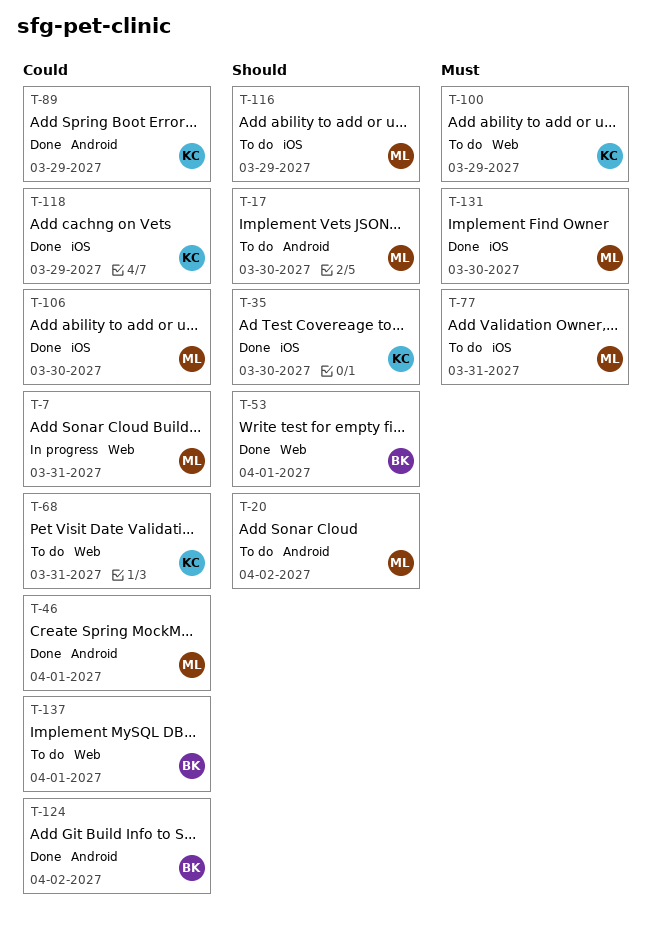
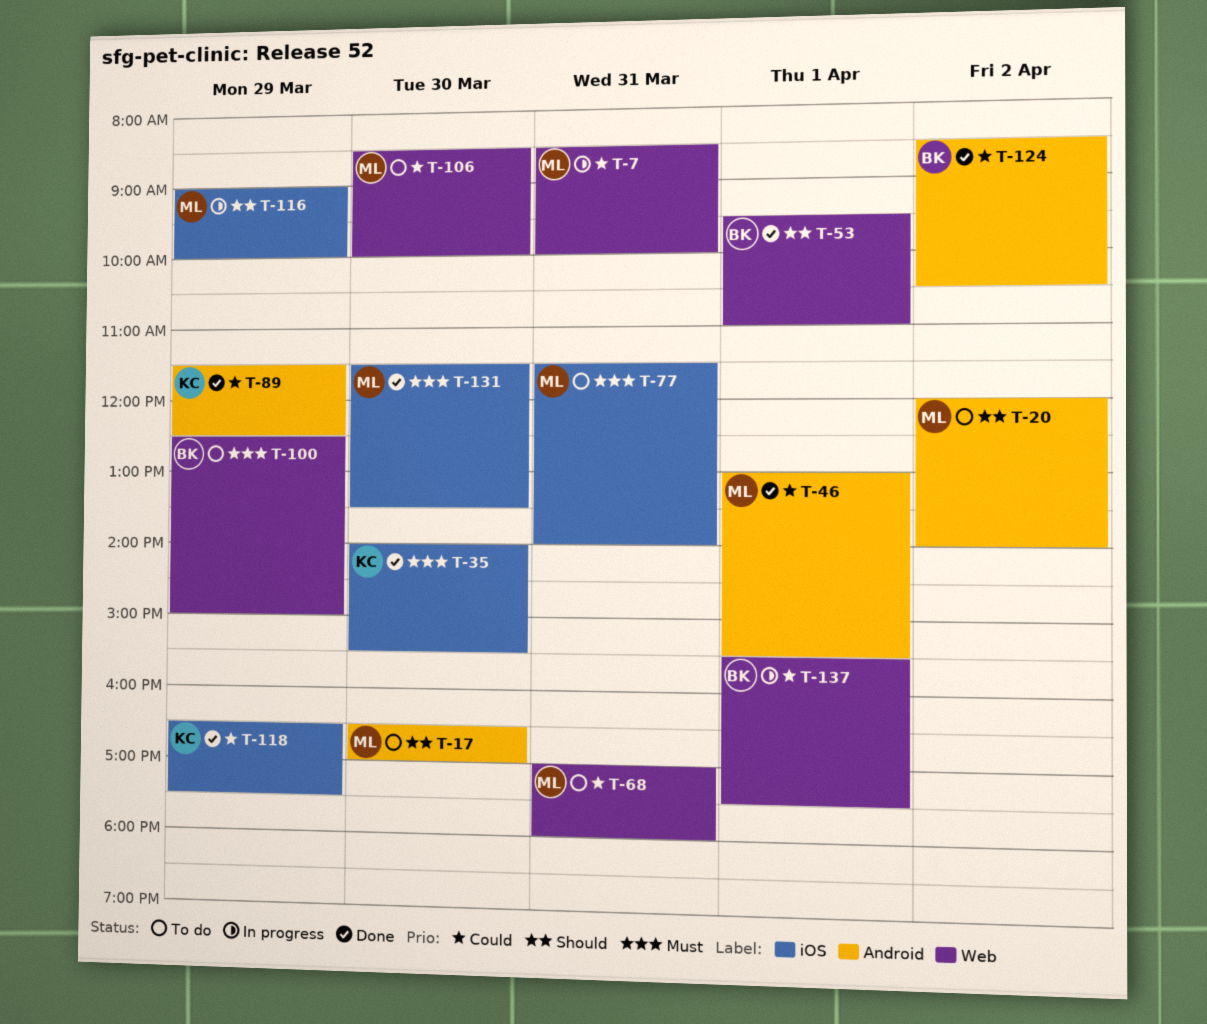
T-35, priority: Should -> Must
T-68, owner: KC -> ML
T-100, owner: KC -> BK
T-106, status: Done -> To do
T-106, label: iOS -> Web
T-116, status: To do -> In progress
T-137, status: To do -> In progress

